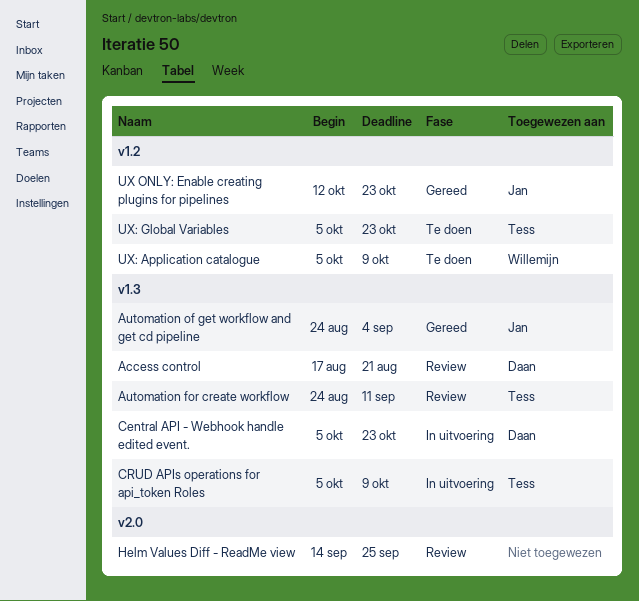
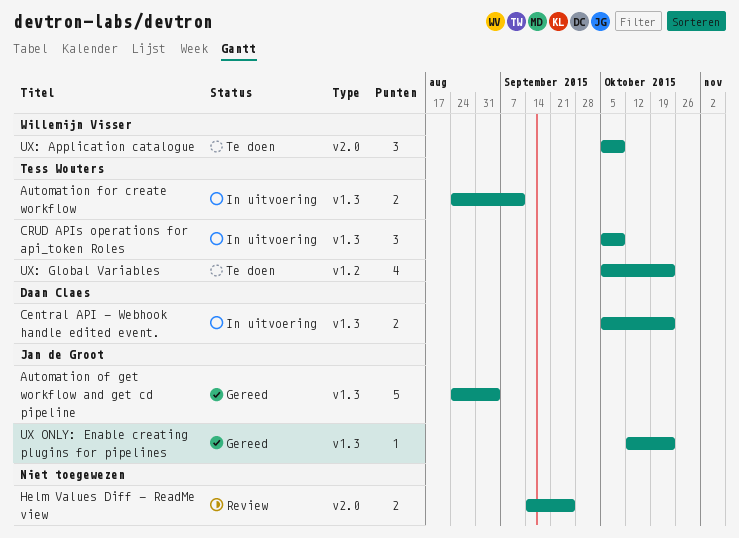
Access control: present -> none
Automation for create workflow, status: Review -> In uitvoering
UX ONLY: Enable creating plugins for pipelines, label: v1.2 -> v1.3
UX: Application catalogue, label: v1.2 -> v2.0

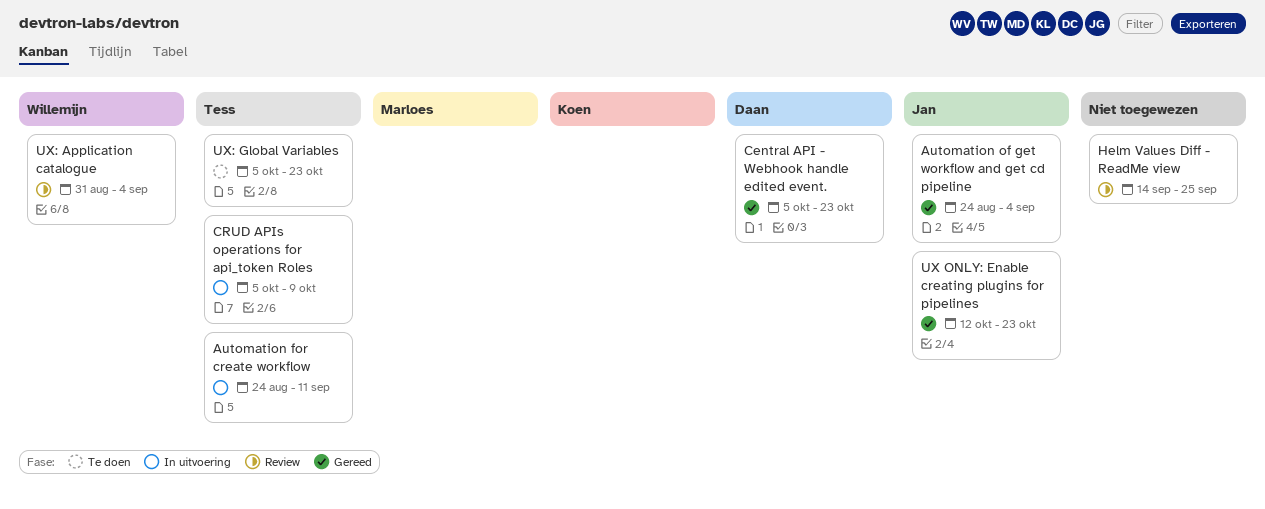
Central API - Webhook handle edited event., status: In uitvoering -> Gereed
UX: Application catalogue, status: Te doen -> Review
UX: Application catalogue, start: Oct 5 -> Aug 31
UX: Application catalogue, due: Oct 9 -> Sep 4

